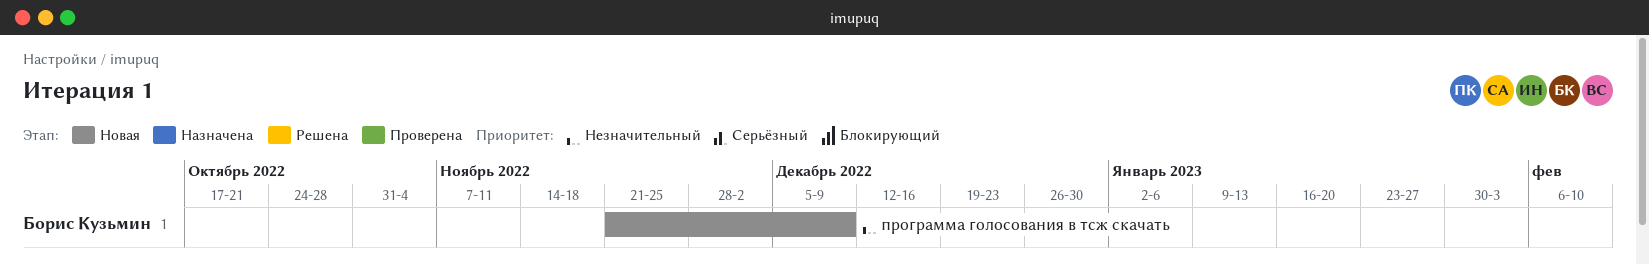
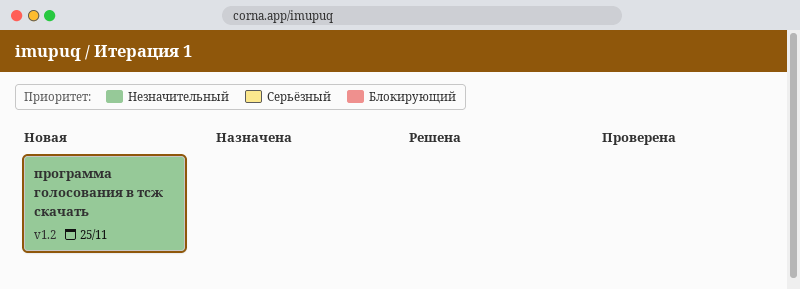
программа голосования в тсж скачать, due: Dec 9 -> Nov 25

